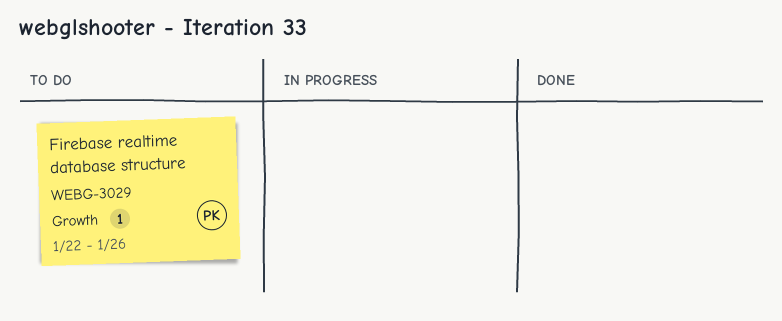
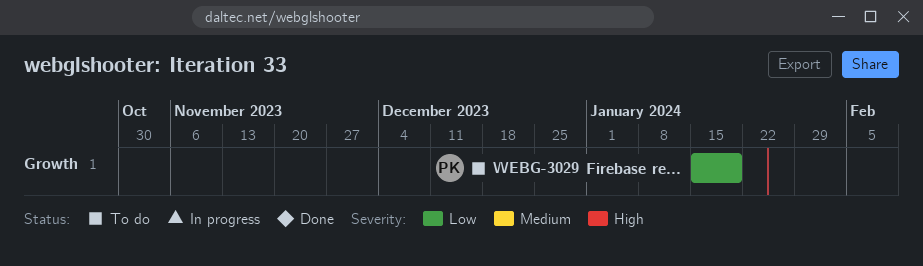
WEBG-3029, start: Jan 22 -> Jan 15
WEBG-3029, due: Jan 26 -> Jan 19

